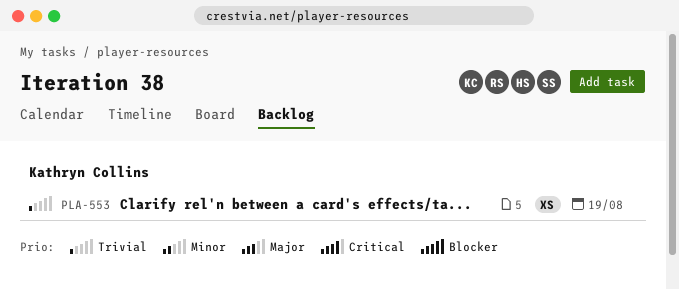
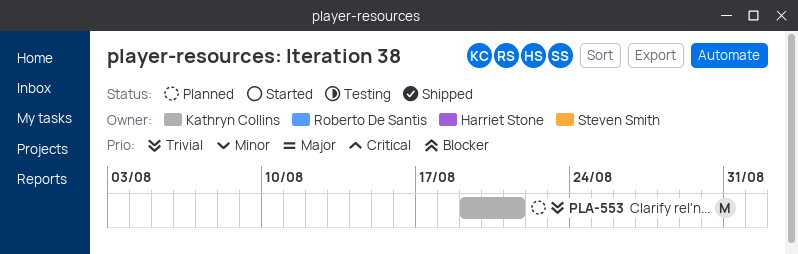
PLA-553, estimate: XS -> M
PLA-553, due: Aug 19 -> Aug 21

